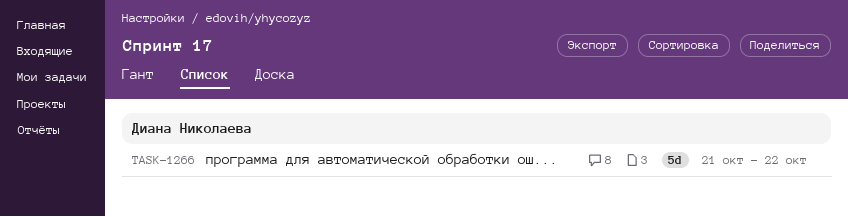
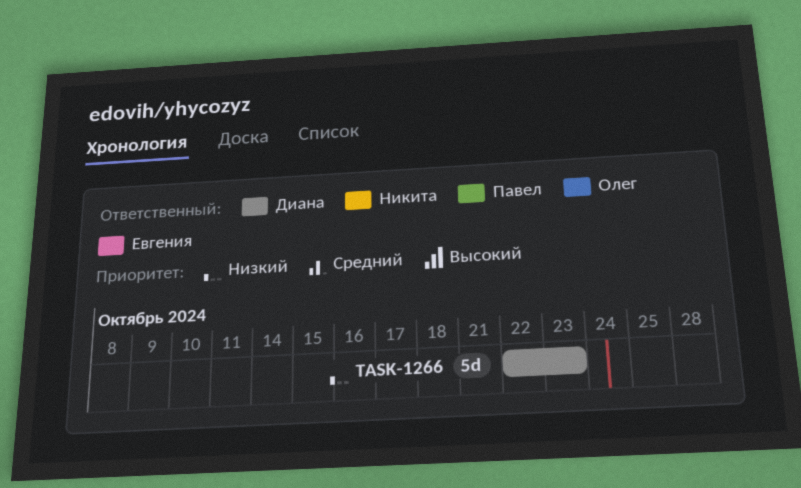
TASK-1266, start: Oct 21 -> Oct 22
TASK-1266, due: Oct 22 -> Oct 23

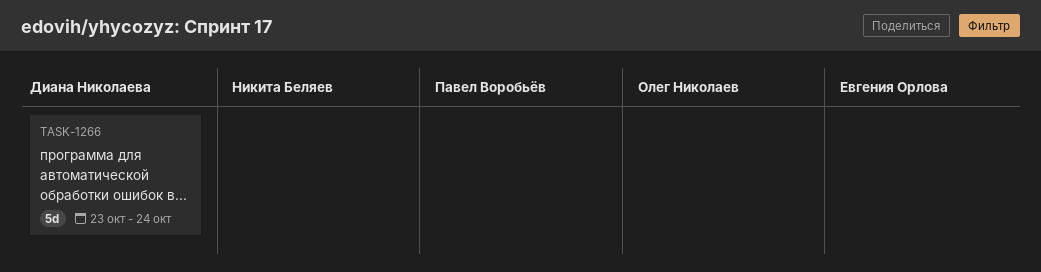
TASK-1266, start: Oct 22 -> Oct 23
TASK-1266, due: Oct 23 -> Oct 24

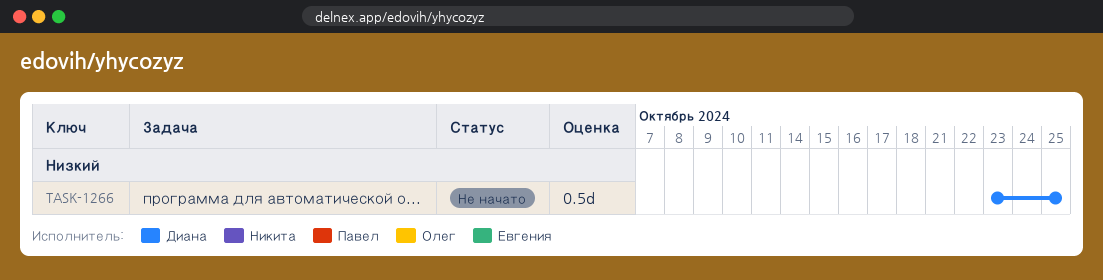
TASK-1266, estimate: 5d -> 0.5d
TASK-1266, due: Oct 24 -> Oct 25

